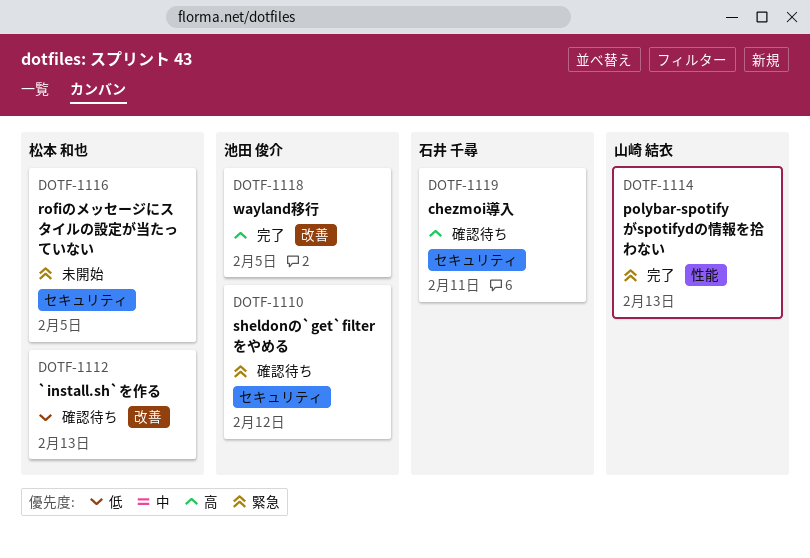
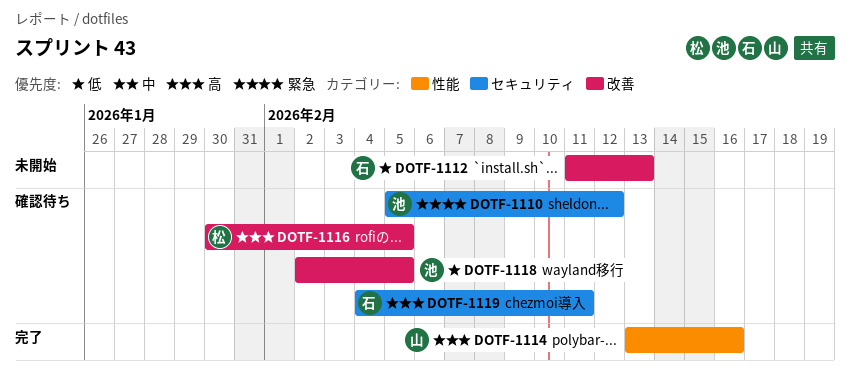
DOTF-1112, status: 確認待ち -> 未開始
DOTF-1112, owner: 松本 和也 -> 石井 千尋
DOTF-1114, priority: 緊急 -> 高
DOTF-1114, due: Feb 13 -> Feb 16
DOTF-1116, status: 未開始 -> 確認待ち
DOTF-1116, priority: 緊急 -> 高
DOTF-1116, label: セキュリティ -> 改善
DOTF-1118, status: 完了 -> 確認待ち
DOTF-1118, priority: 高 -> 低

